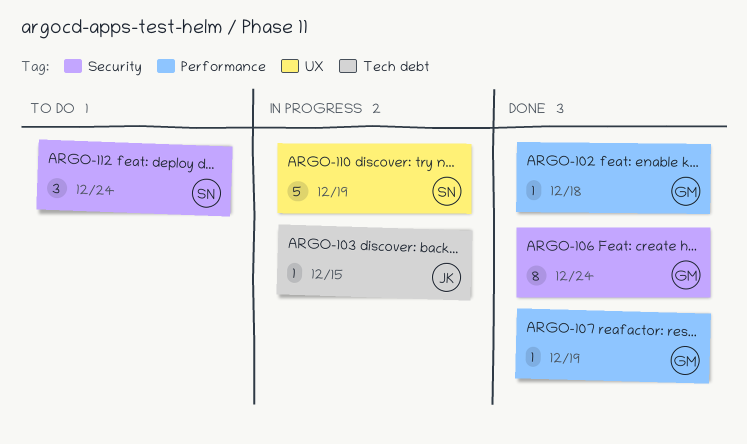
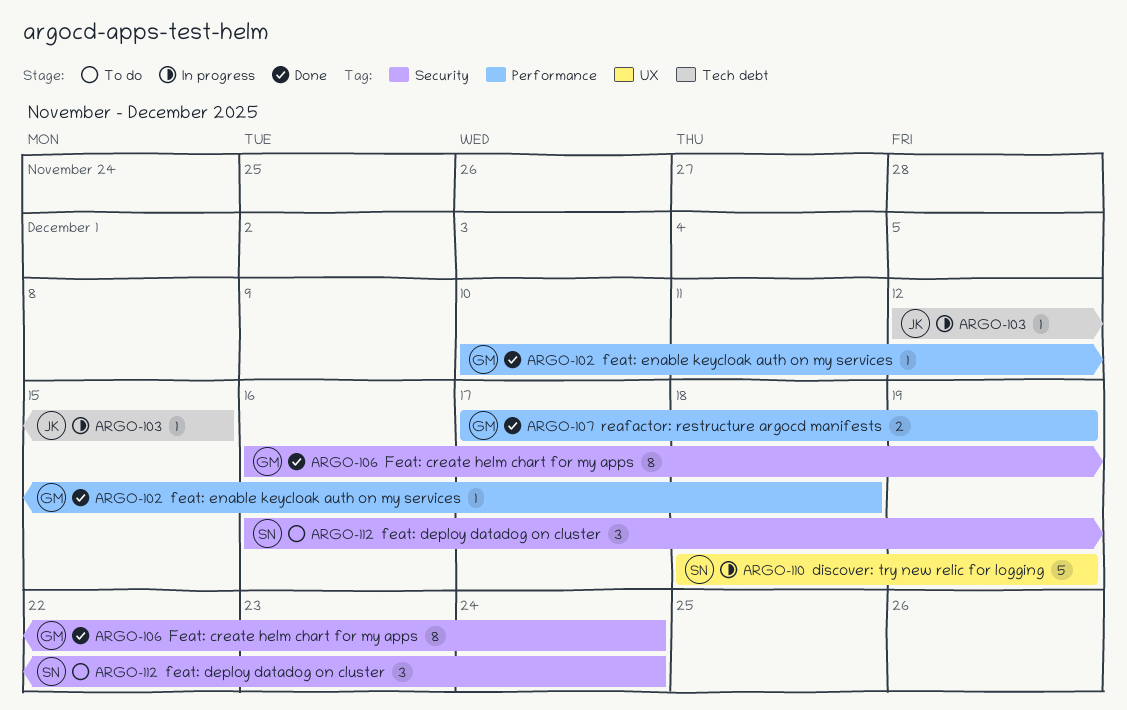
ARGO-107, estimate: 1 -> 2

